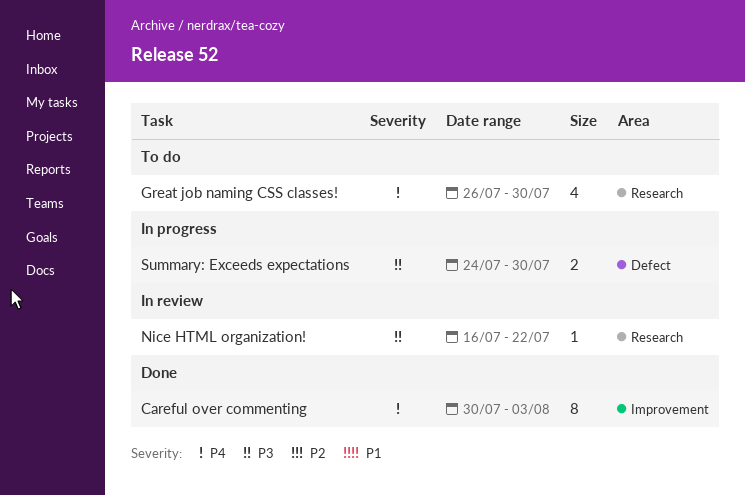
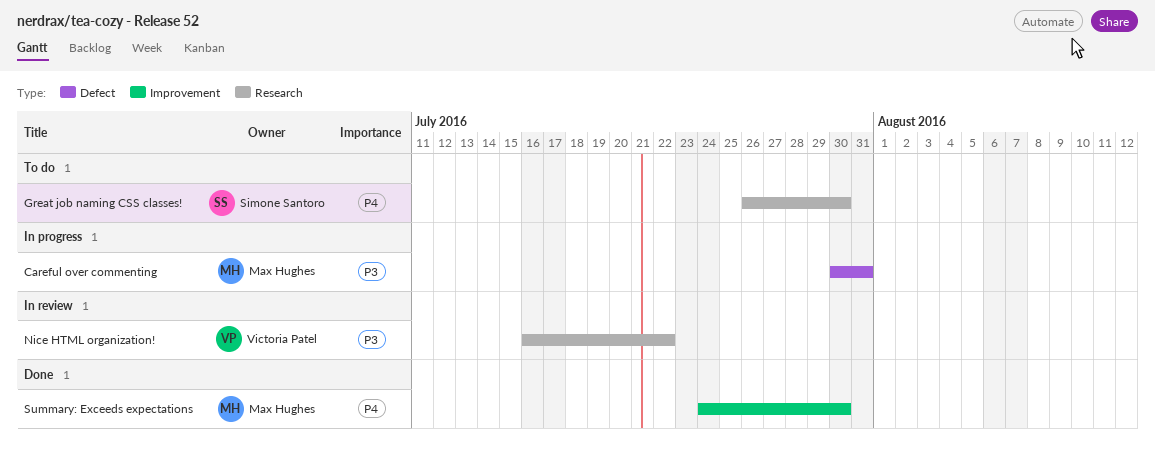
Careful over commenting, status: Done -> In progress
Careful over commenting, priority: P4 -> P3
Careful over commenting, label: Improvement -> Defect
Careful over commenting, due: Aug 3 -> Jul 31
Summary: Exceeds expectations, status: In progress -> Done
Summary: Exceeds expectations, priority: P3 -> P4
Summary: Exceeds expectations, label: Defect -> Improvement

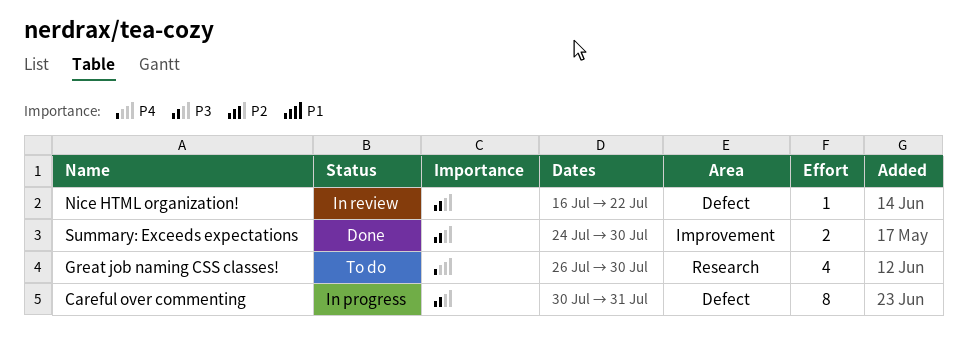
Nice HTML organization!, label: Research -> Defect
Summary: Exceeds expectations, priority: P4 -> P3

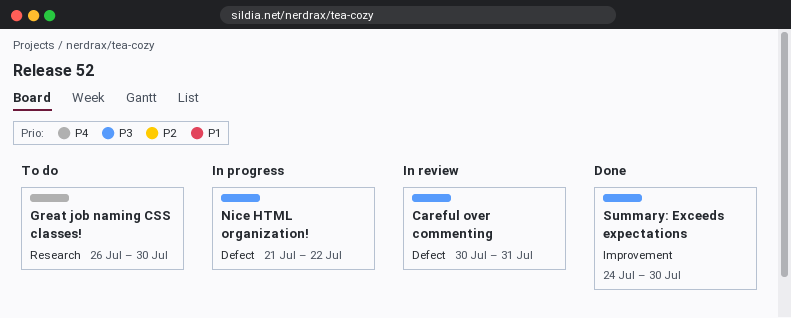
Careful over commenting, status: In progress -> In review
Nice HTML organization!, status: In review -> In progress
Nice HTML organization!, start: Jul 16 -> Jul 21

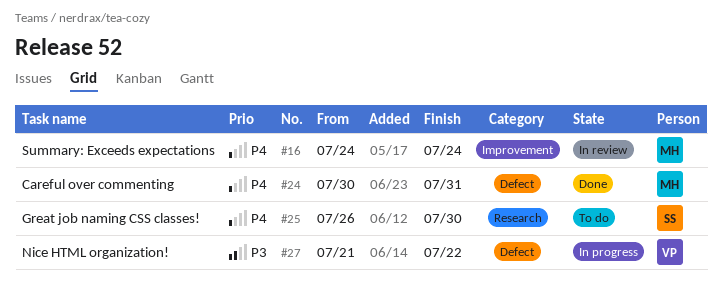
Careful over commenting, status: In review -> Done
Careful over commenting, priority: P3 -> P4
Summary: Exceeds expectations, status: Done -> In review
Summary: Exceeds expectations, priority: P3 -> P4
Summary: Exceeds expectations, due: Jul 30 -> Jul 24

